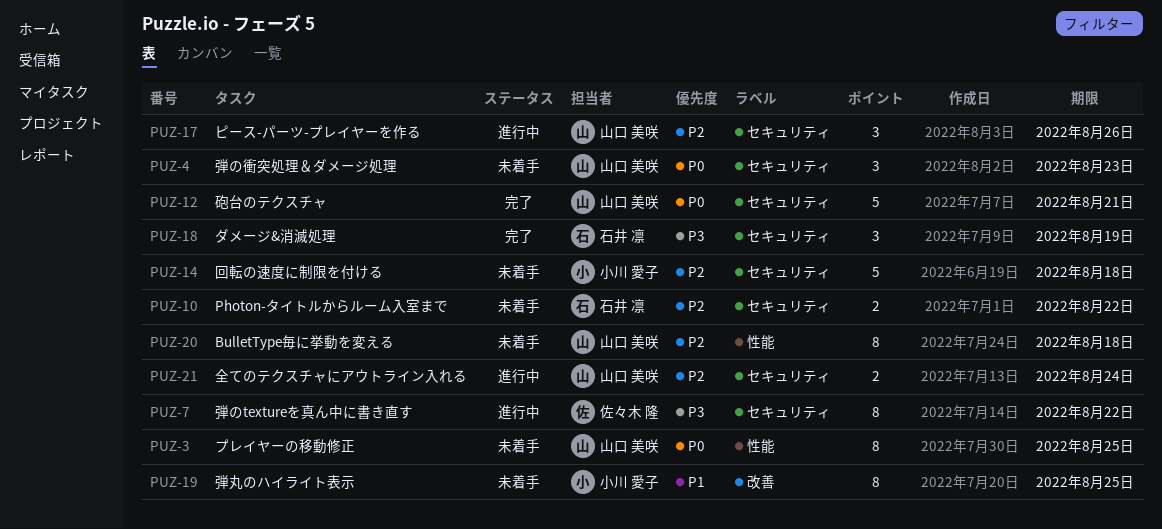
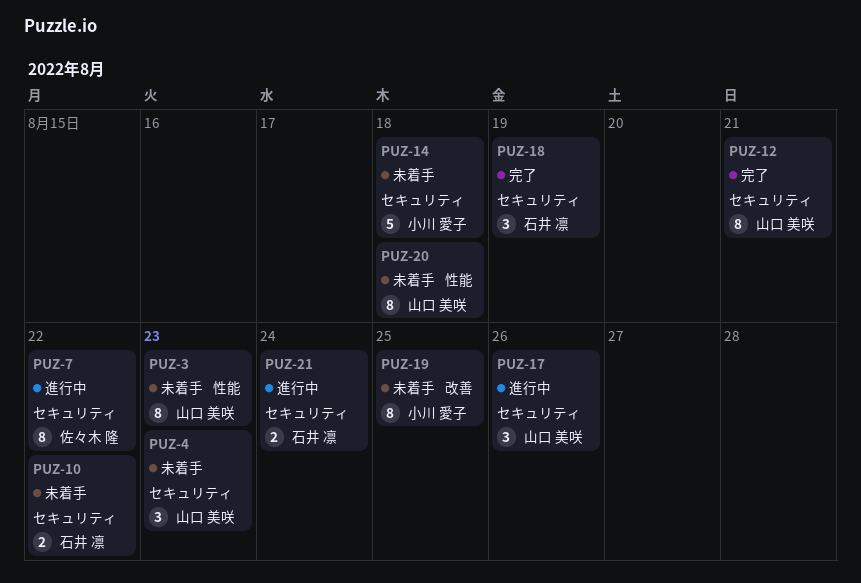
PUZ-3, due: Aug 25 -> Aug 23
PUZ-12, estimate: 5 -> 8
PUZ-21, owner: 山口 美咲 -> 石井 凛

